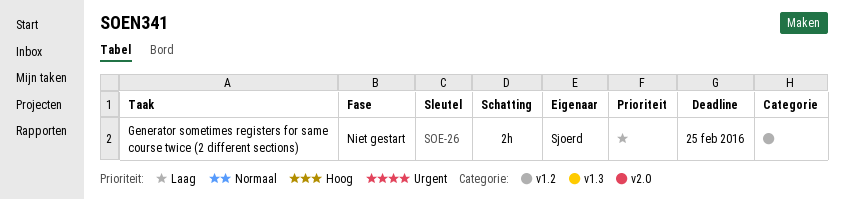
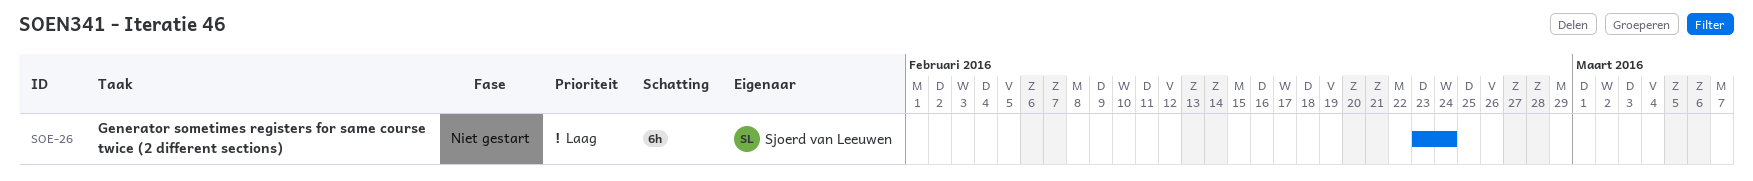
SOE-26, estimate: 2h -> 6h
SOE-26, due: Feb 25 -> Feb 24

